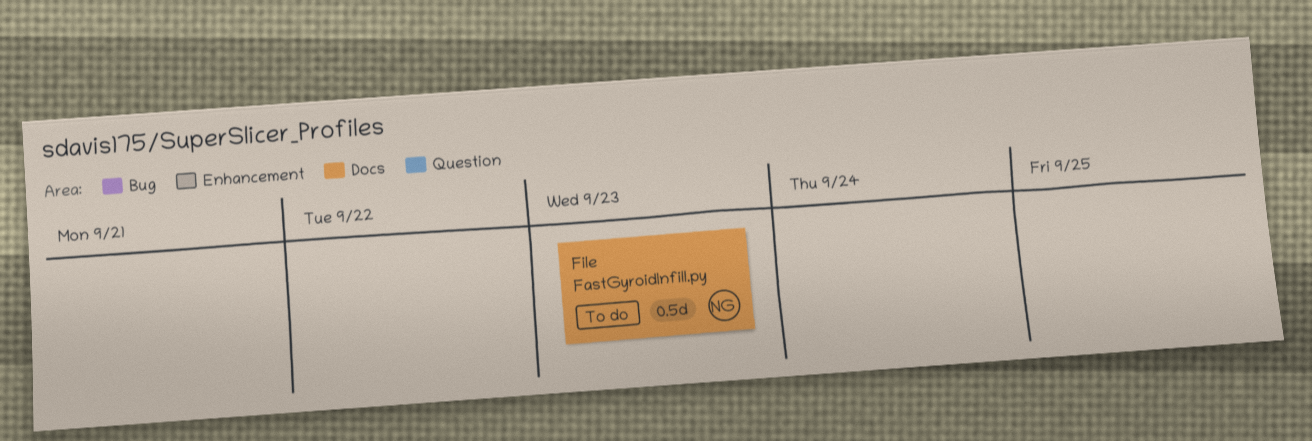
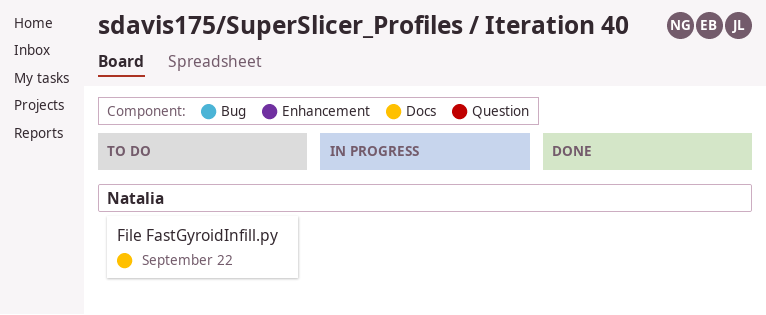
File FastGyroidInfill.py, due: Sep 23 -> Sep 22

